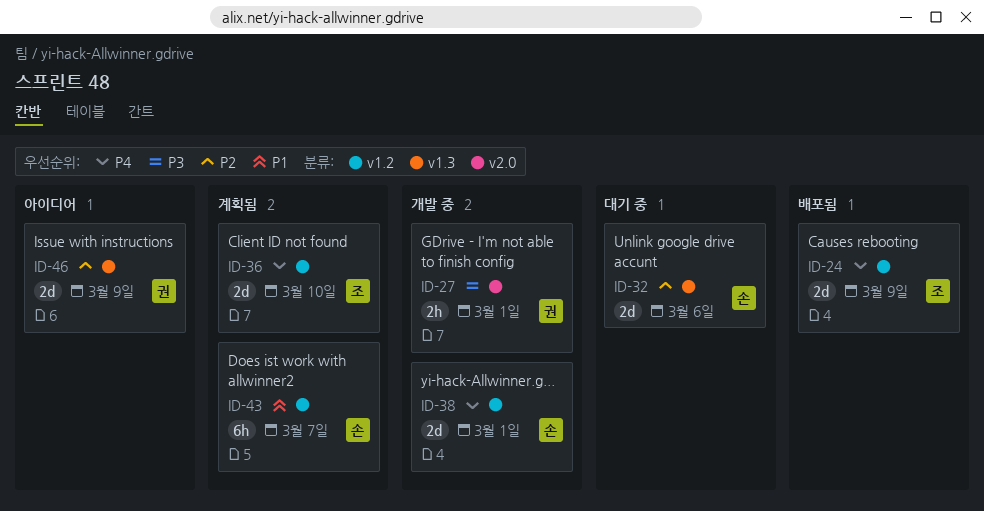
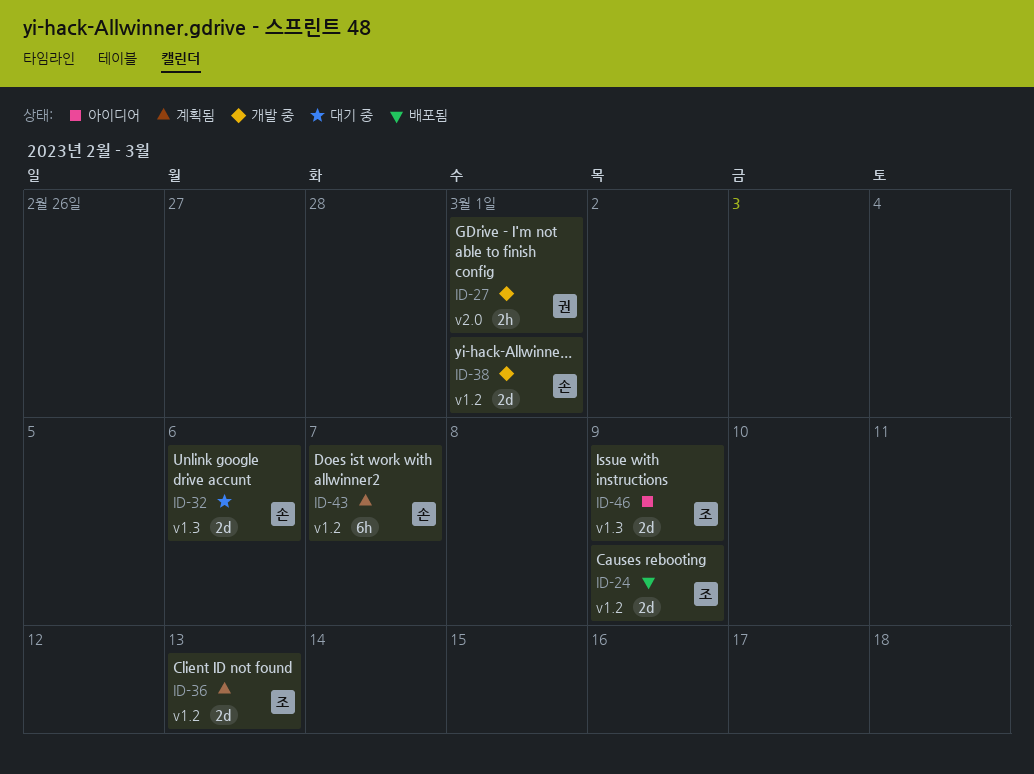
ID-36, due: Mar 10 -> Mar 13
ID-46, owner: 권 -> 조

